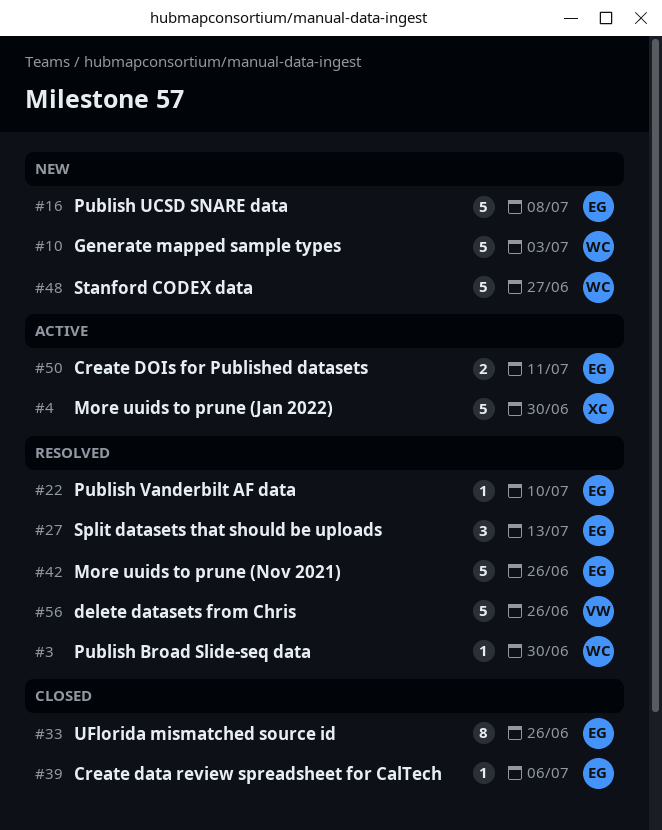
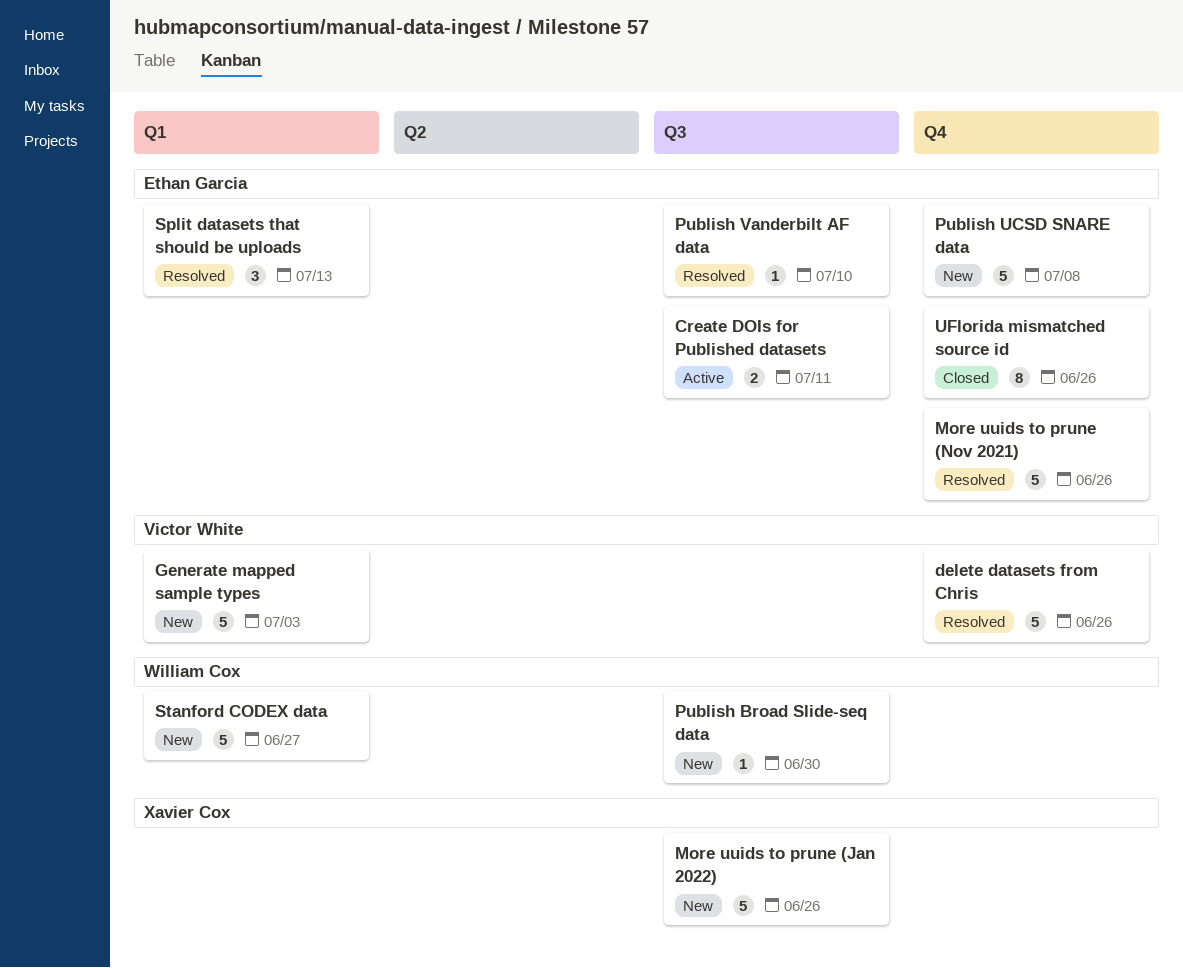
Create data review spreadsheet for CalTech: present -> none
Generate mapped sample types, owner: William Cox -> Victor White
More uuids to prune (Jan 2022), status: Active -> New
More uuids to prune (Jan 2022), due: Jun 30 -> Jun 26
Publish Broad Slide-seq data, status: Resolved -> New

